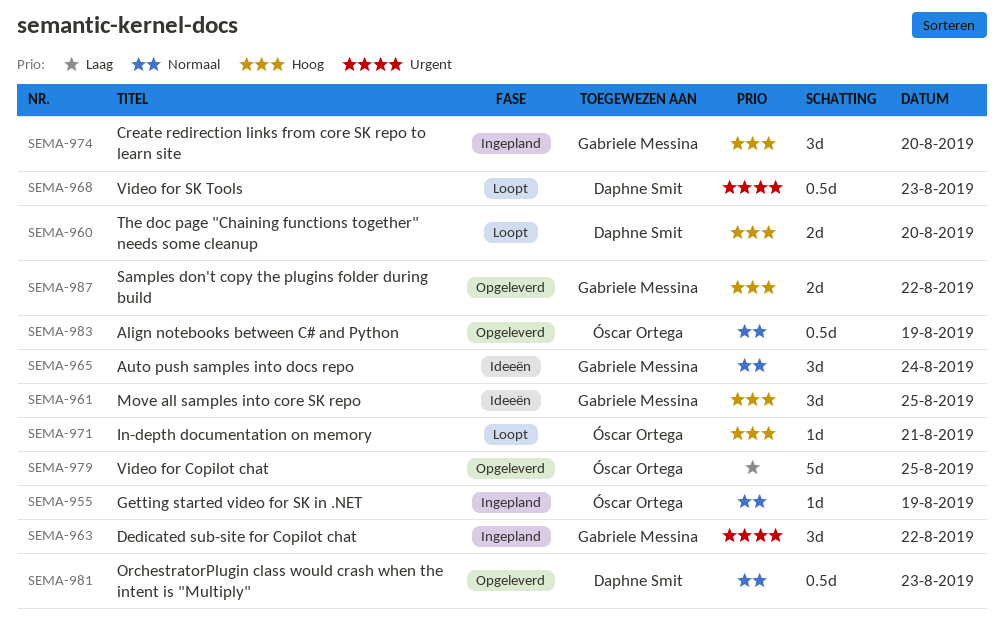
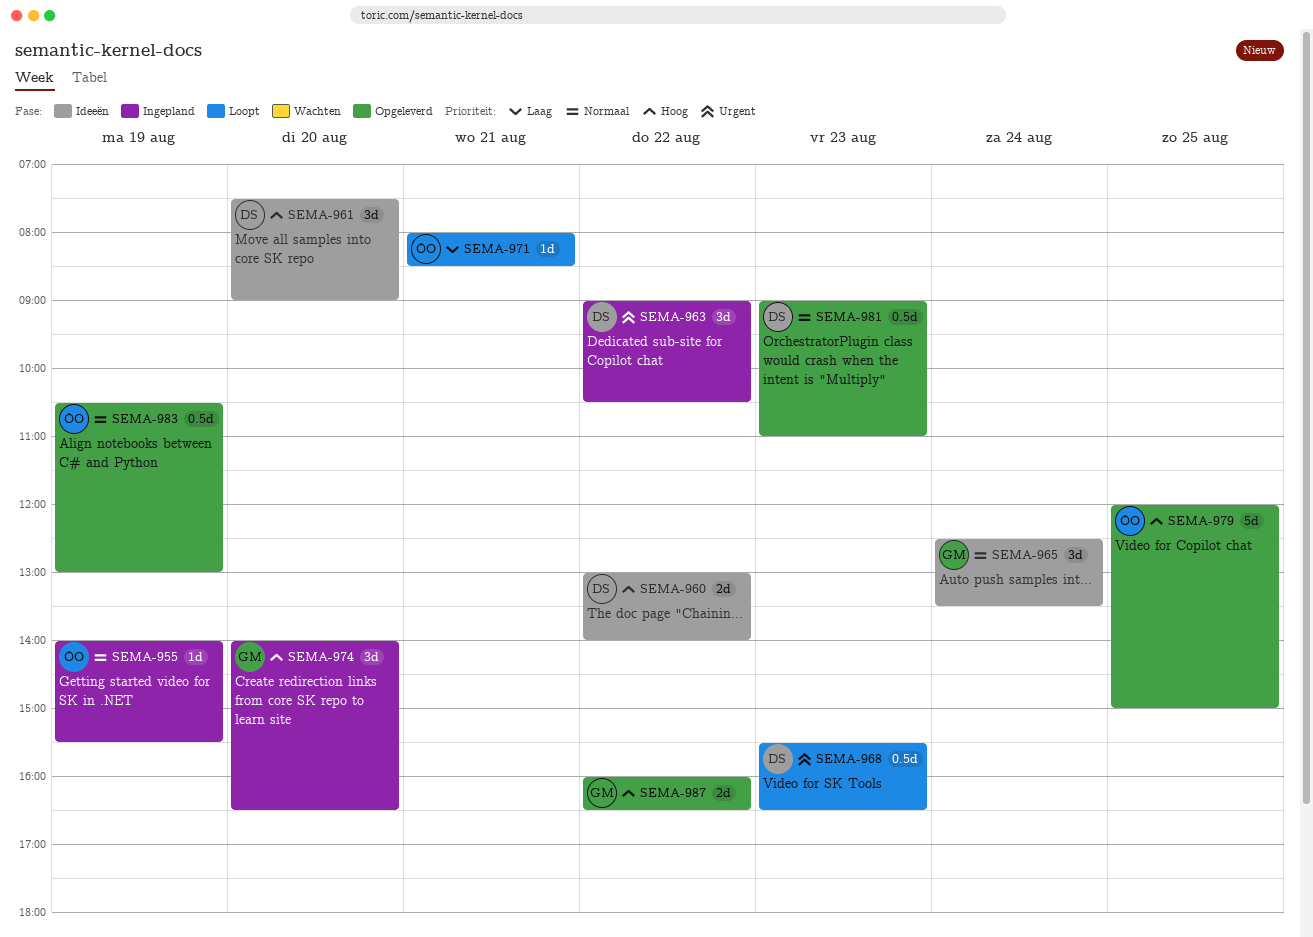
SEMA-960, status: Loopt -> Ideeën
SEMA-960, day: Aug 20 -> Aug 22
SEMA-961, owner: Gabriele Messina -> Daphne Smit
SEMA-961, day: Aug 25 -> Aug 20
SEMA-963, owner: Gabriele Messina -> Daphne Smit
SEMA-971, priority: Hoog -> Laag
SEMA-979, priority: Laag -> Hoog

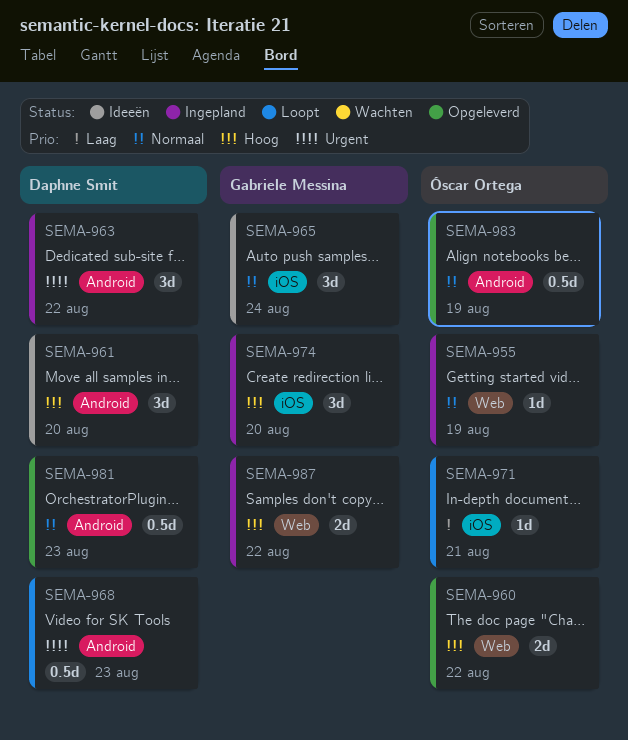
SEMA-960, status: Ideeën -> Opgeleverd
SEMA-960, owner: Daphne Smit -> Óscar Ortega
SEMA-979: present -> none
SEMA-987, status: Opgeleverd -> Ingepland

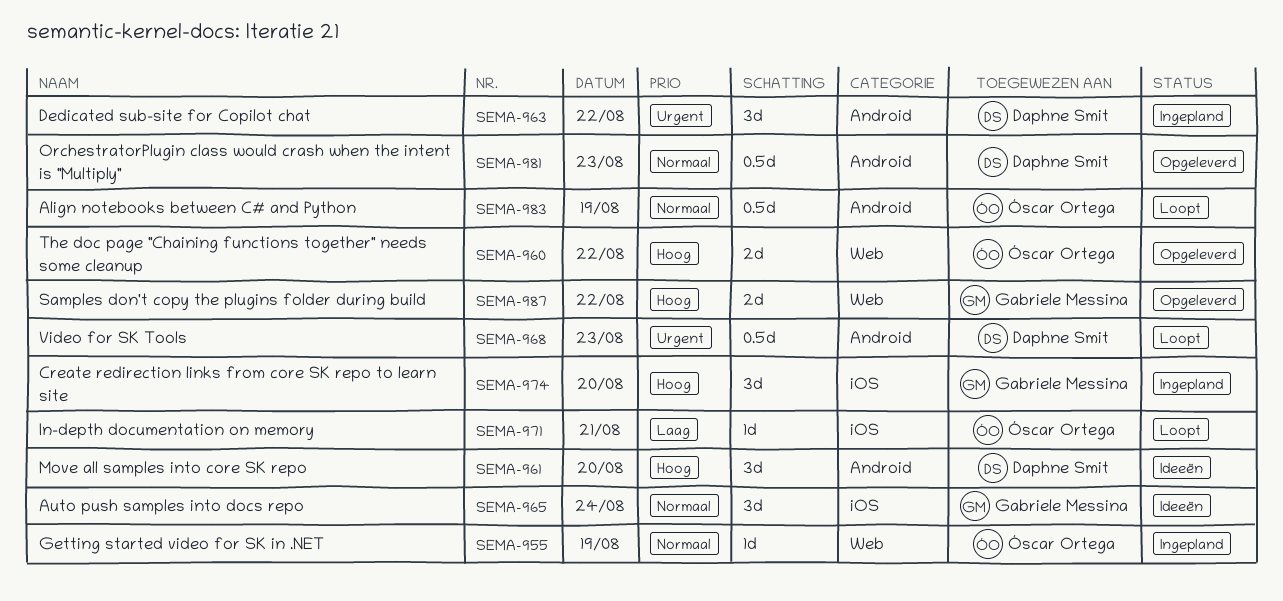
SEMA-983, status: Opgeleverd -> Loopt
SEMA-987, status: Ingepland -> Opgeleverd

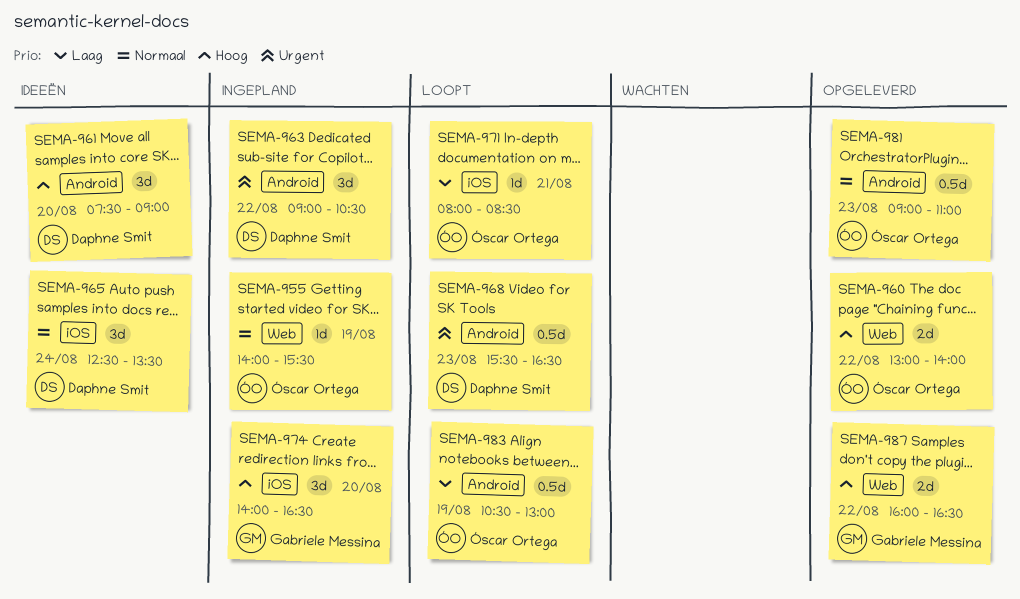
SEMA-965, owner: Gabriele Messina -> Daphne Smit
SEMA-981, owner: Daphne Smit -> Óscar Ortega
SEMA-983, priority: Normaal -> Laag

